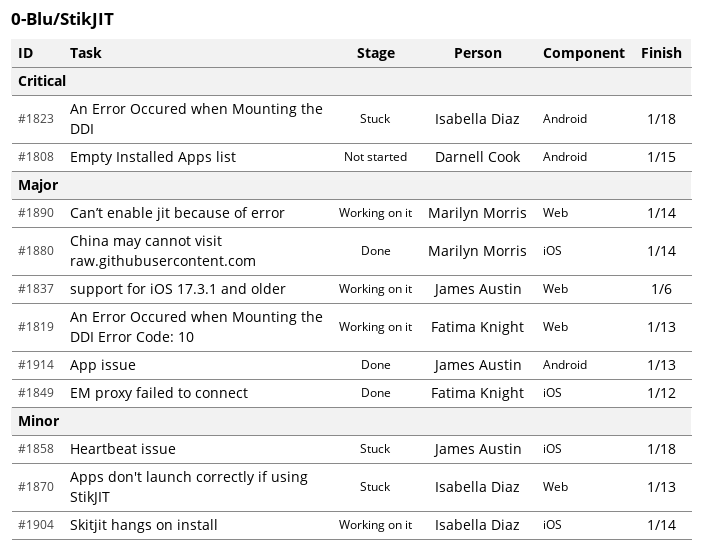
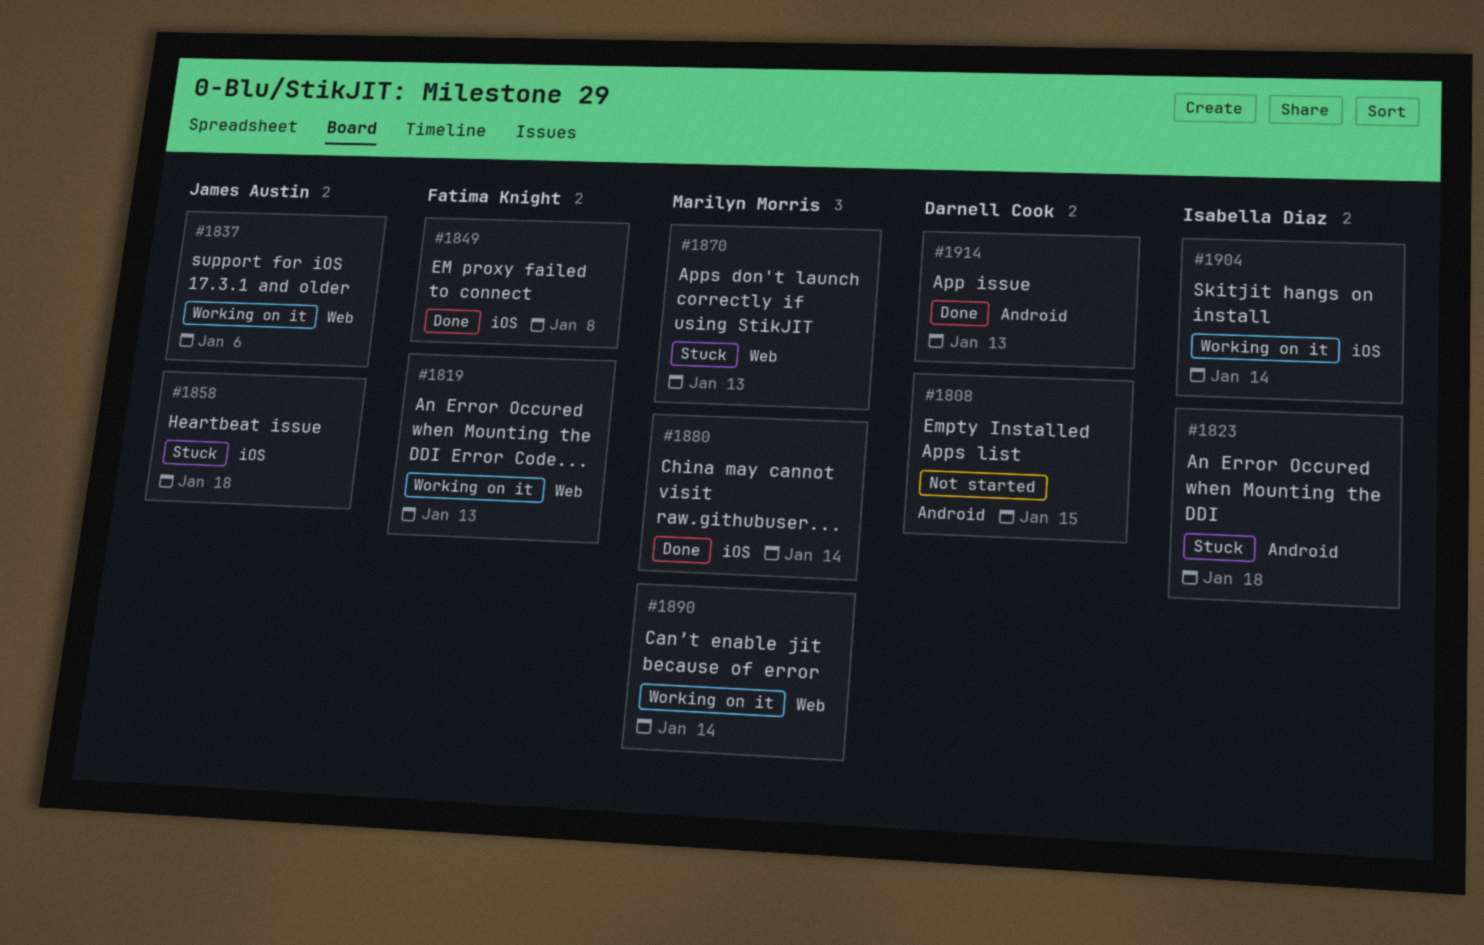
#1849, due: Jan 12 -> Jan 8
#1870, owner: Isabella Diaz -> Marilyn Morris
#1914, owner: James Austin -> Darnell Cook

